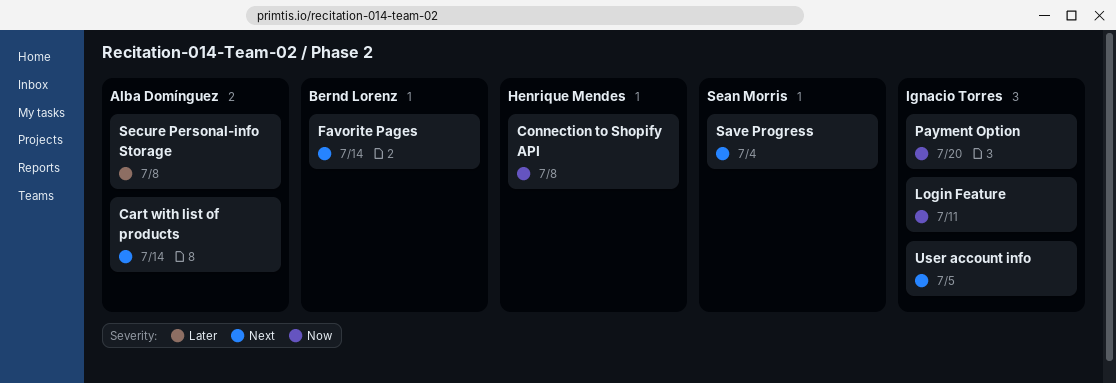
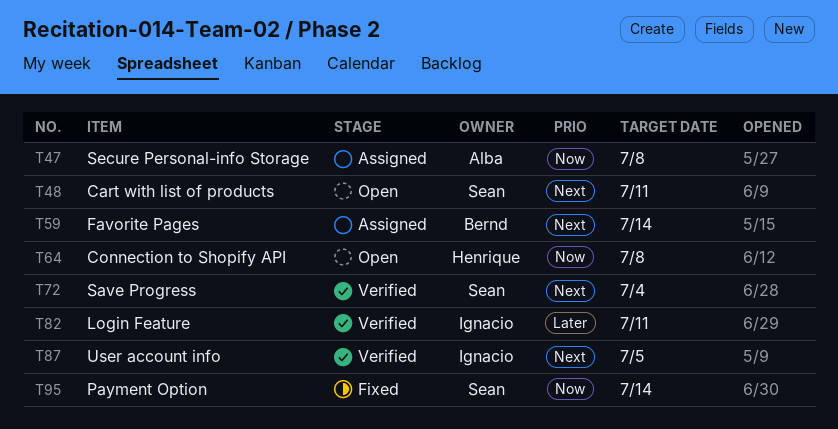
Cart with list of products, owner: Alba Domínguez -> Sean Morris
Cart with list of products, due: Jul 14 -> Jul 11
Login Feature, priority: Now -> Later
Payment Option, owner: Ignacio Torres -> Sean Morris
Payment Option, due: Jul 20 -> Jul 14
Secure Personal-info Storage, priority: Later -> Now

